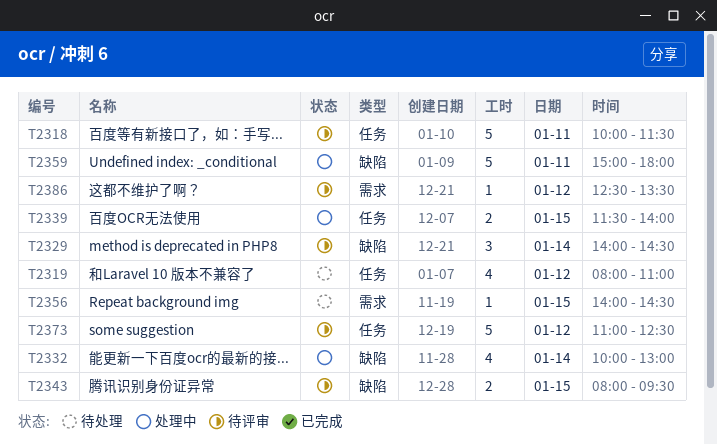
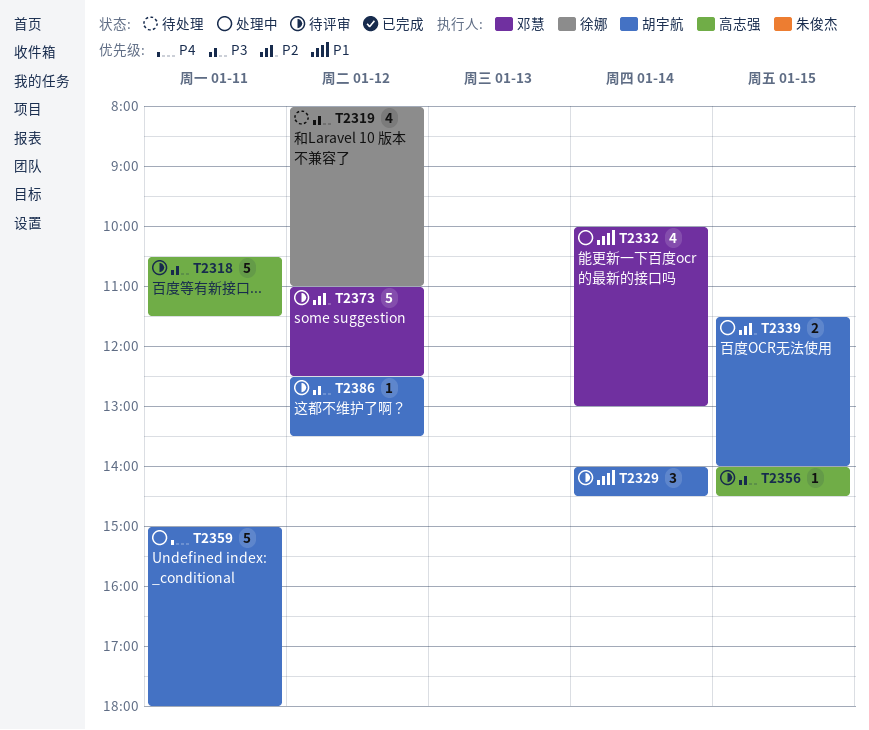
T2318, begins: 10:00 -> 10:30
T2343: present -> none
T2356, status: 待处理 -> 待评审

